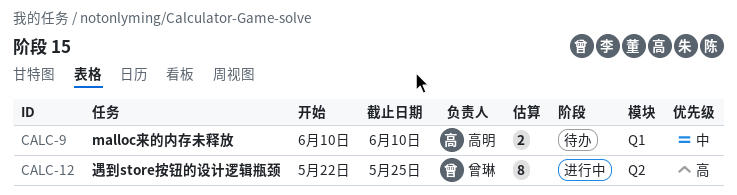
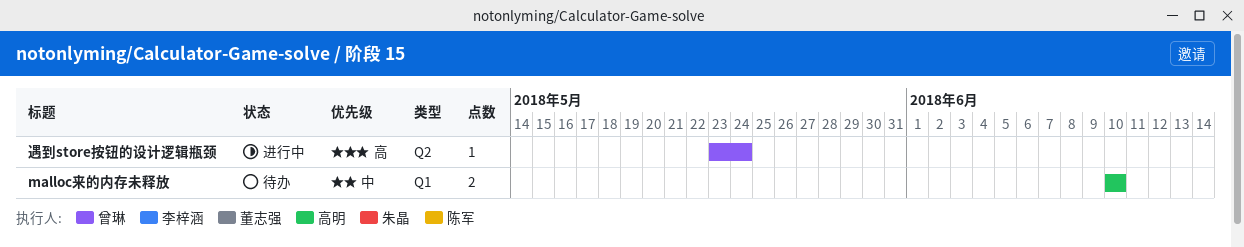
遇到store按钮的设计逻辑瓶颈, estimate: 8 -> 1
遇到store按钮的设计逻辑瓶颈, start: May 22 -> May 23
遇到store按钮的设计逻辑瓶颈, due: May 25 -> May 24

